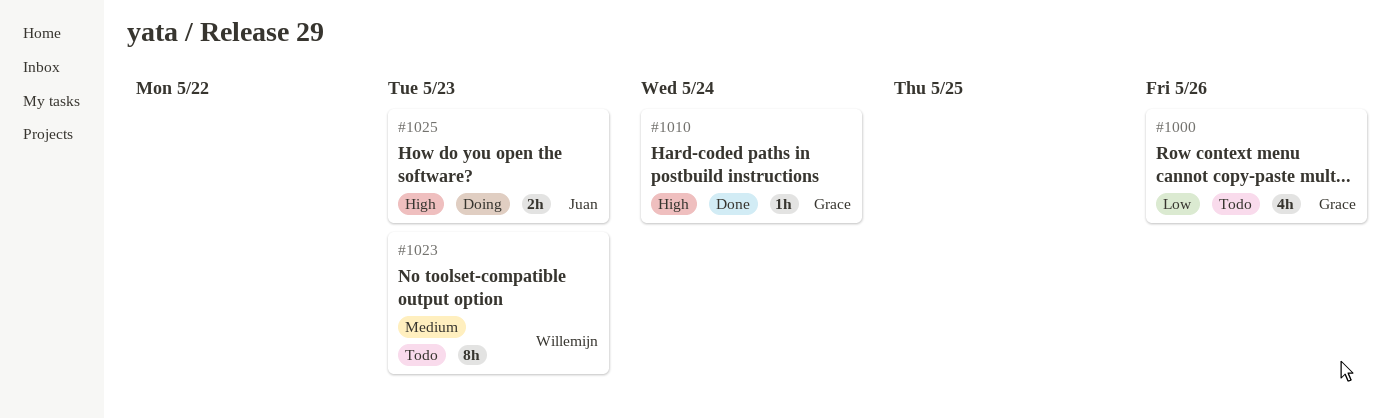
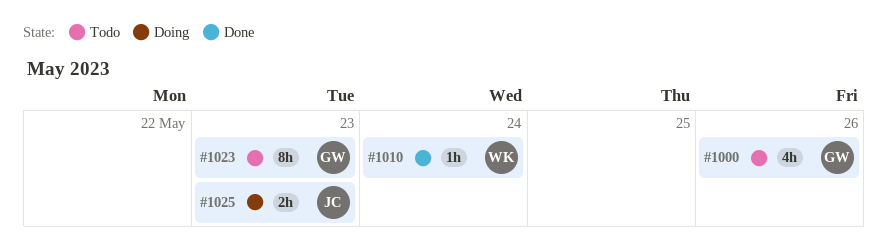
#1010, owner: Grace -> Willemijn
#1023, owner: Willemijn -> Grace

